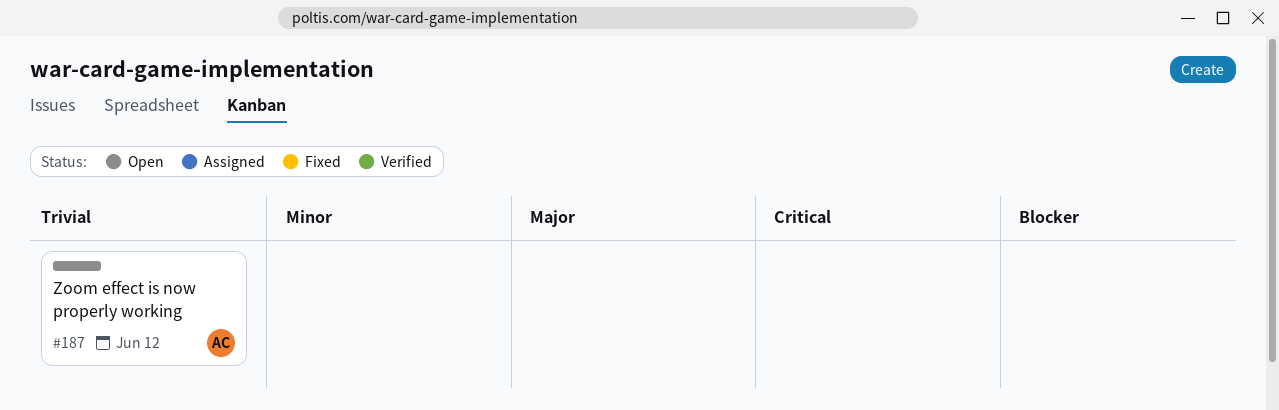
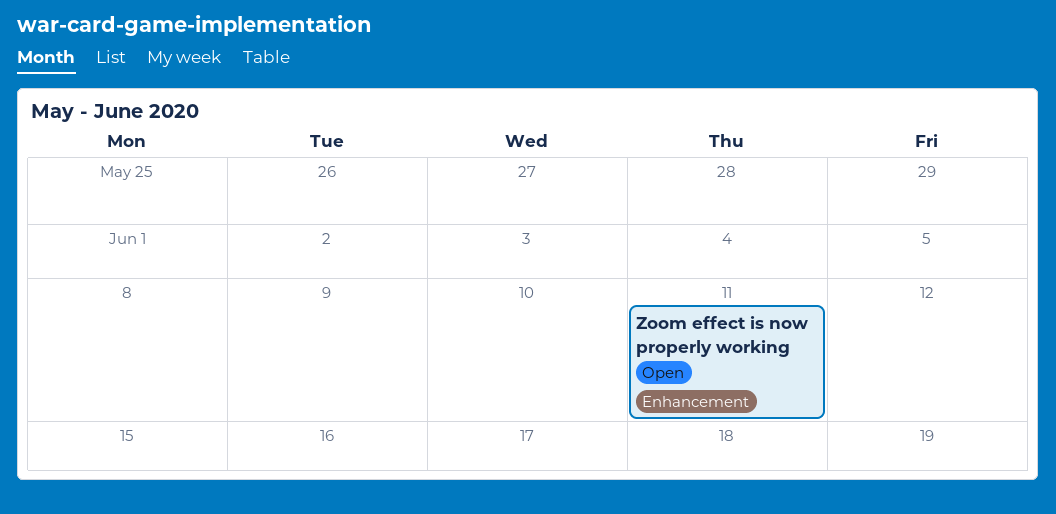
Zoom effect is now properly working, due: Jun 12 -> Jun 11

